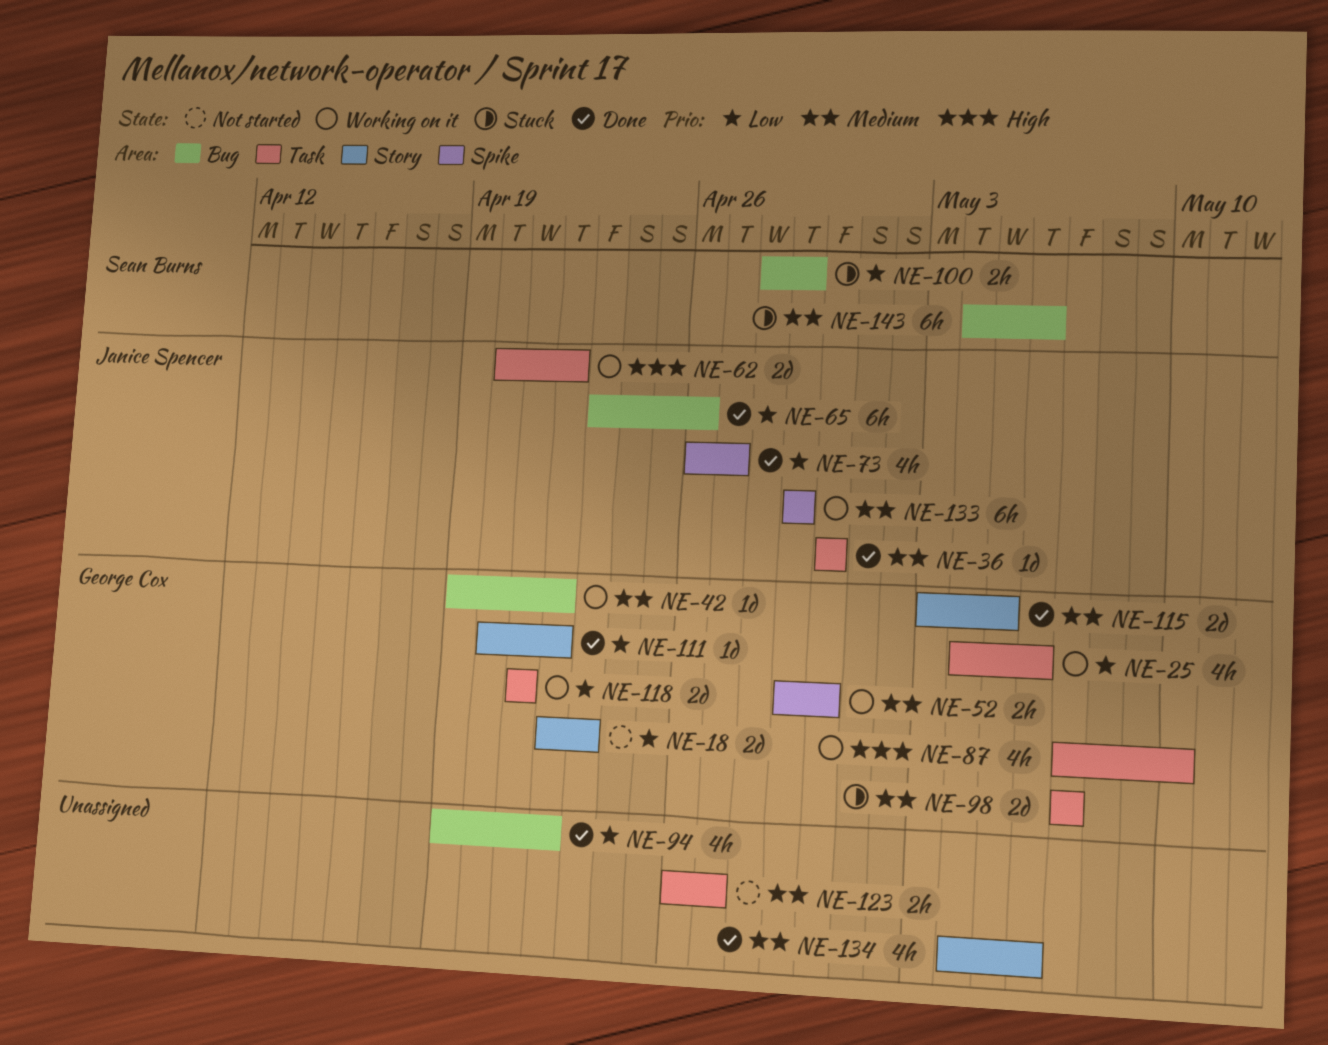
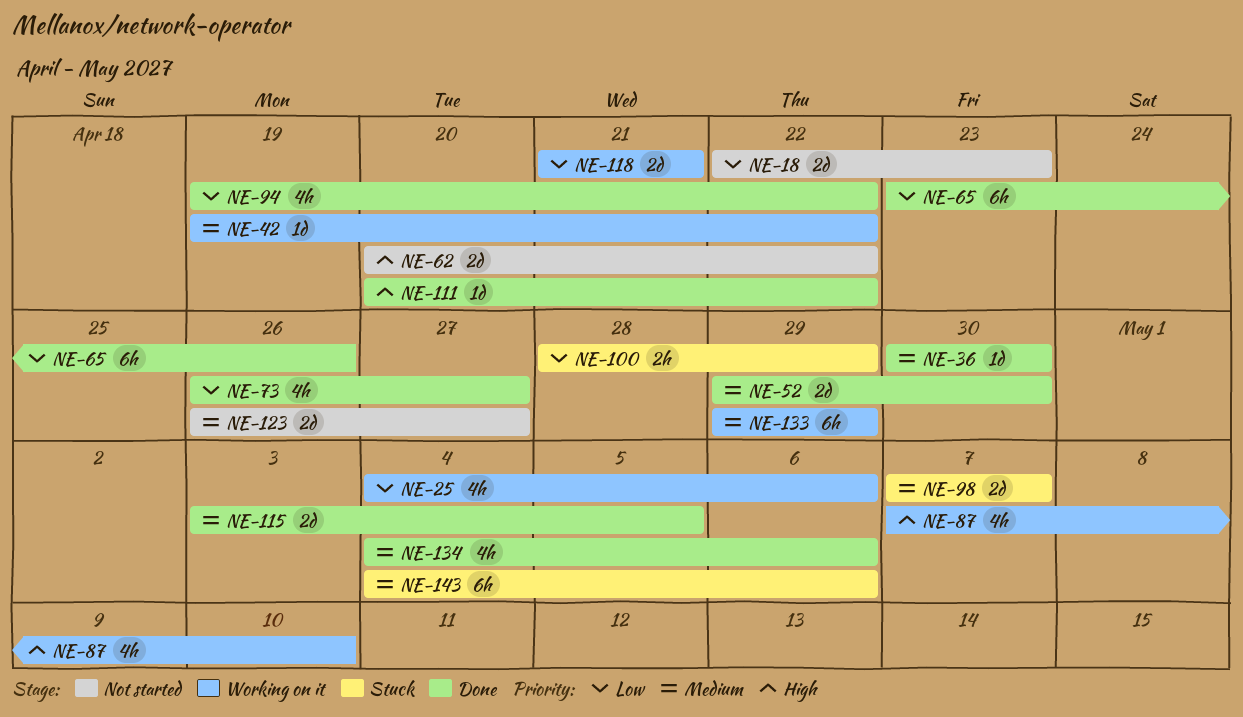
NE-52, status: Working on it -> Done
NE-52, estimate: 2h -> 2d
NE-62, status: Working on it -> Not started
NE-111, priority: Low -> High
NE-123, estimate: 2h -> 2d

